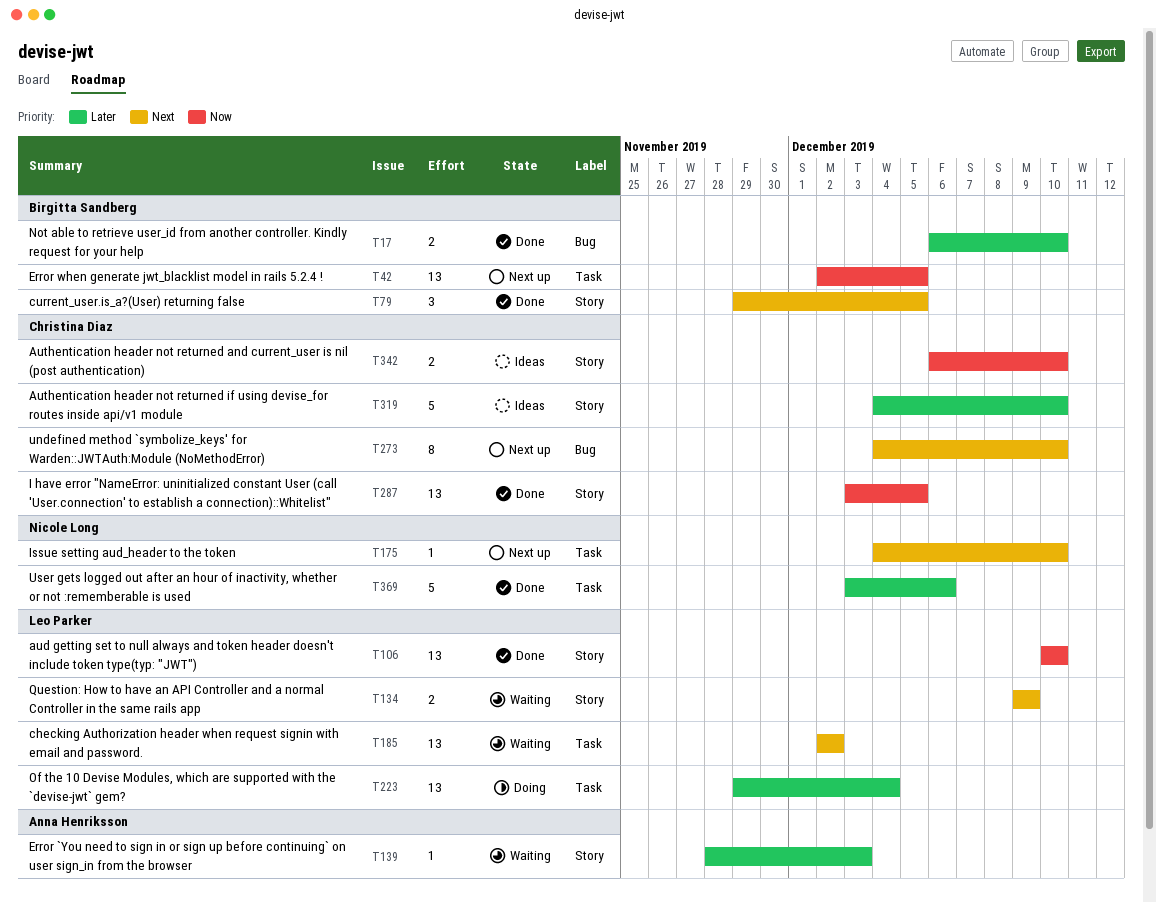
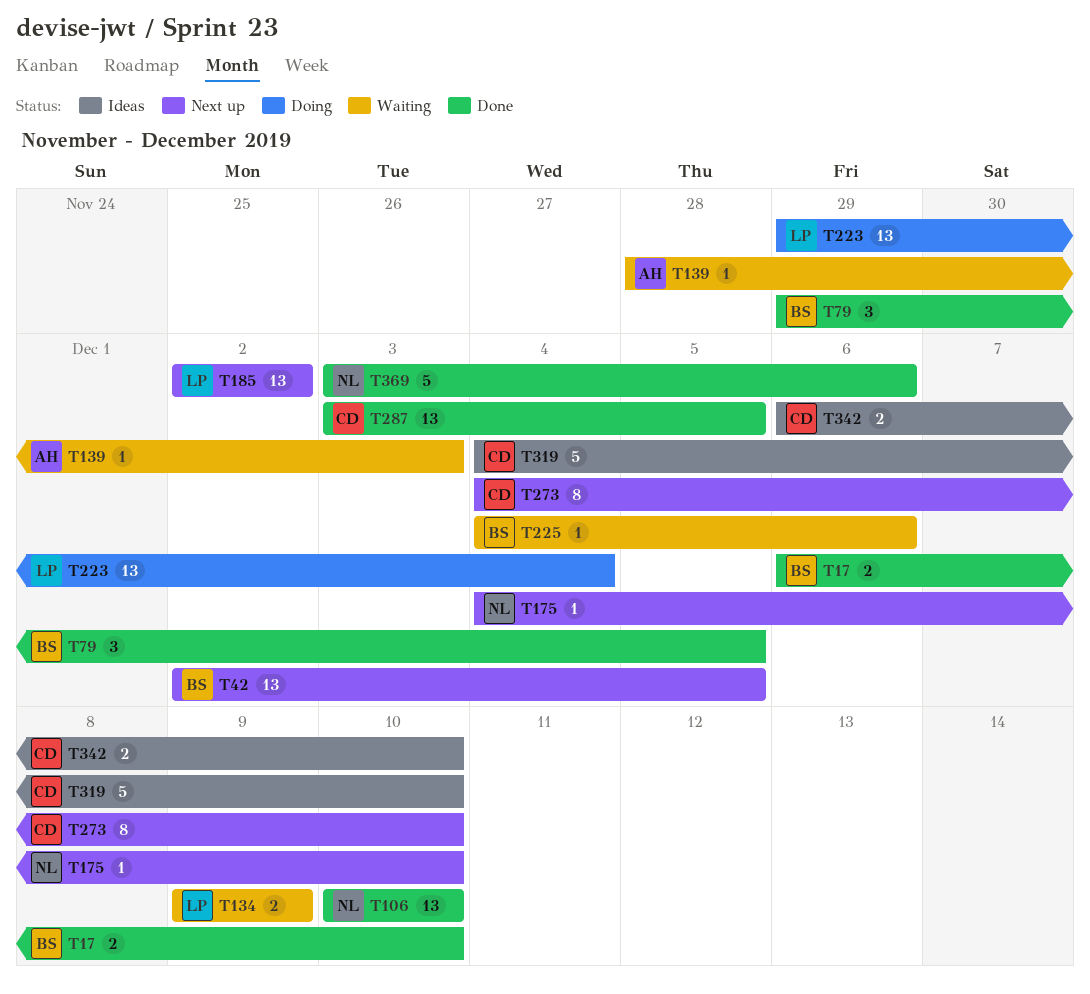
T106, owner: Leo Parker -> Nicole Long
T185, status: Waiting -> Next up
T225: none -> present

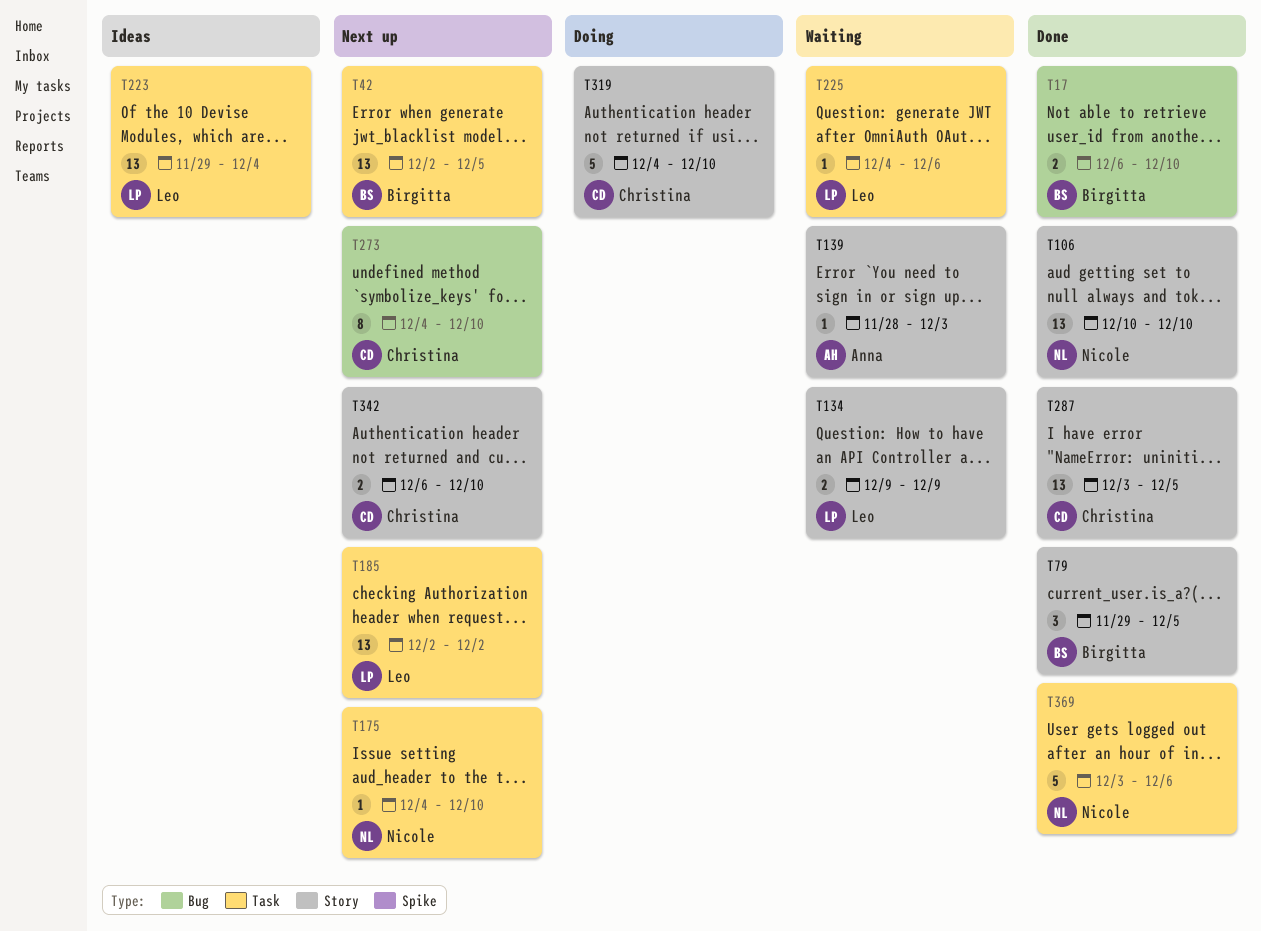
T223, status: Doing -> Ideas
T225, owner: Birgitta -> Leo
T319, status: Ideas -> Doing
T342, status: Ideas -> Next up

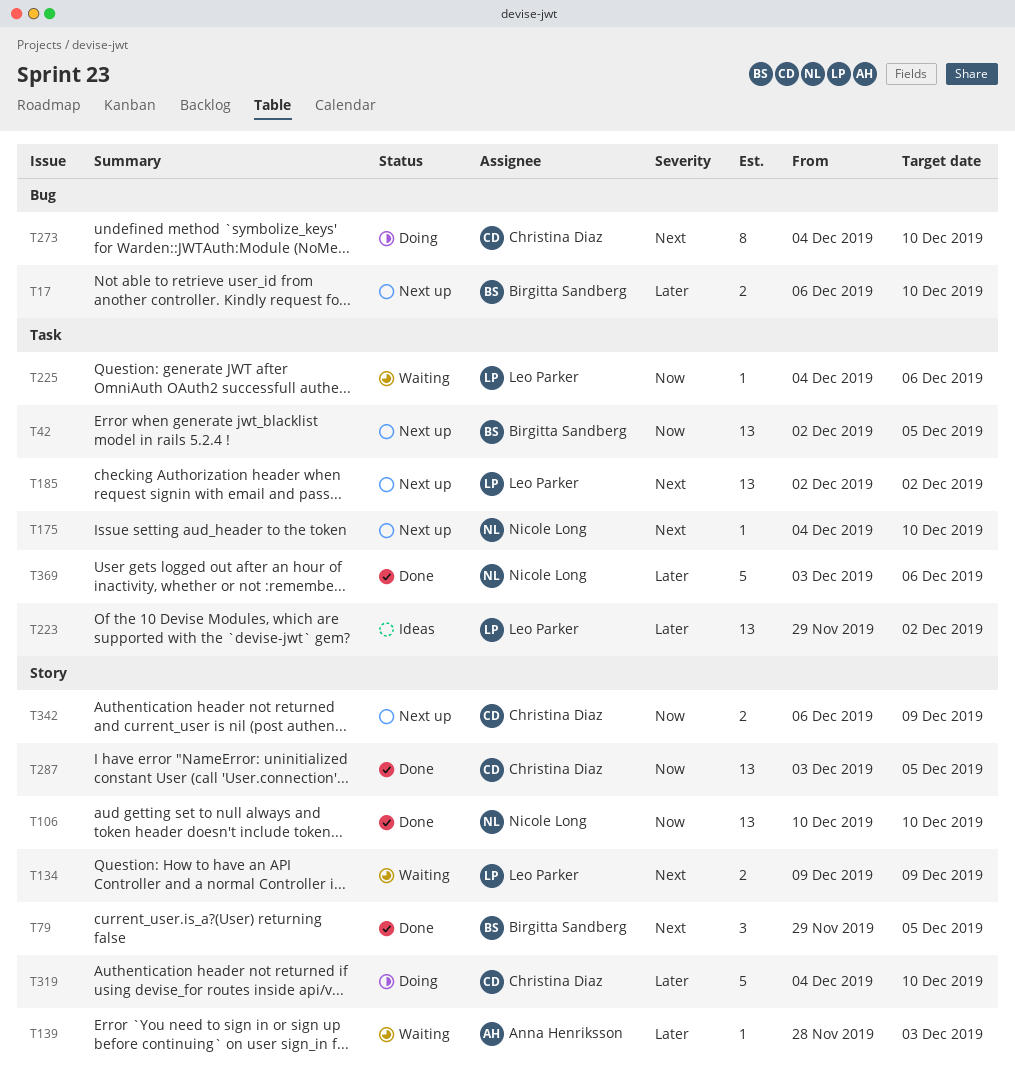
T17, status: Done -> Next up
T223, due: Dec 4 -> Dec 2
T273, status: Next up -> Doing
T342, due: Dec 10 -> Dec 9

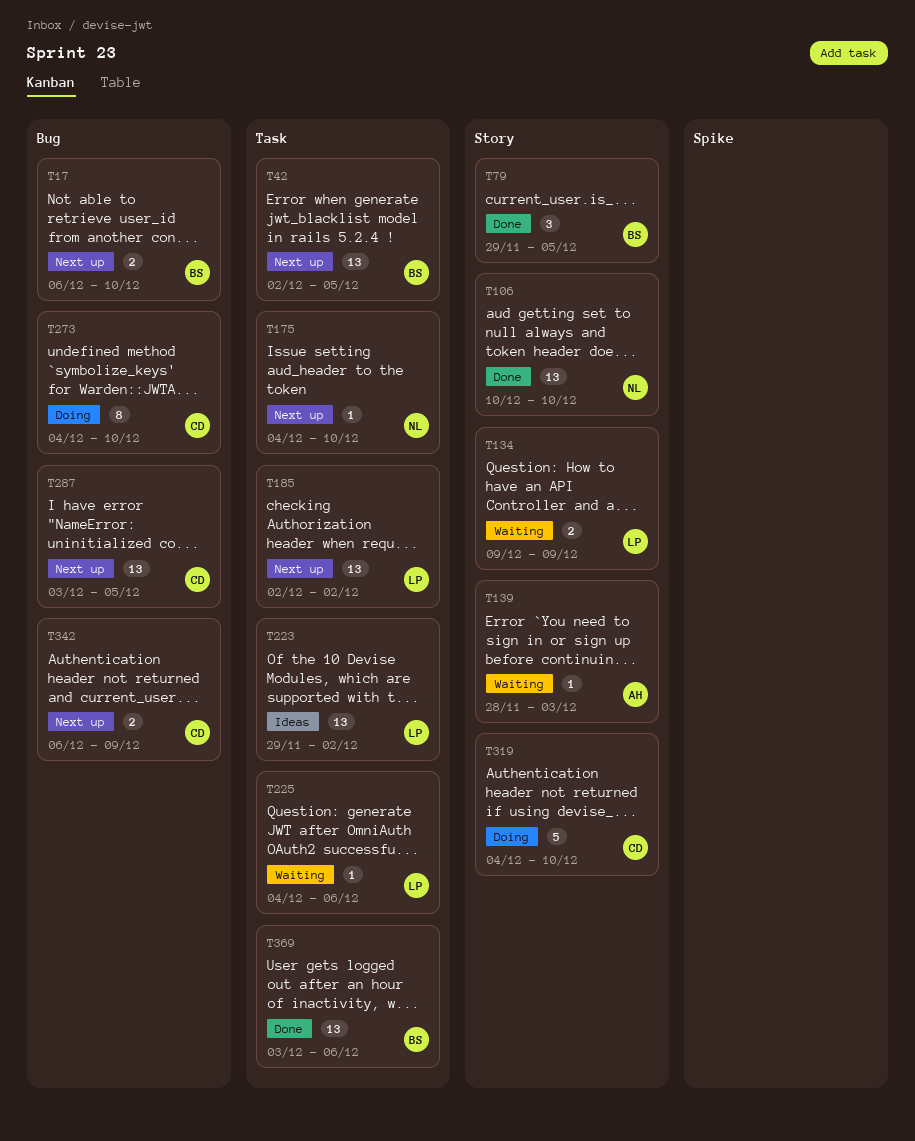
T287, status: Done -> Next up
T287, label: Story -> Bug
T342, label: Story -> Bug
T369, owner: Nicole Long -> Birgitta Sandberg
T369, estimate: 5 -> 13

